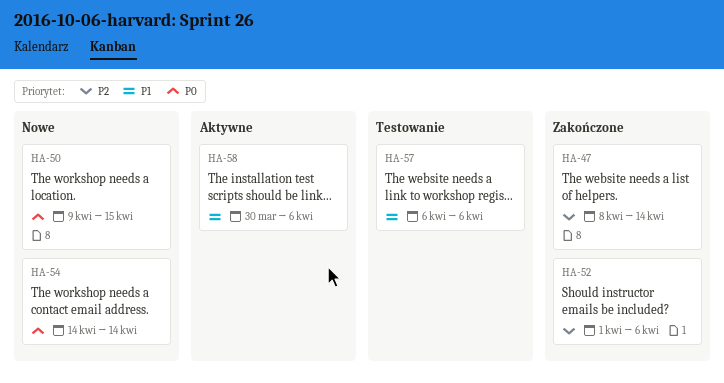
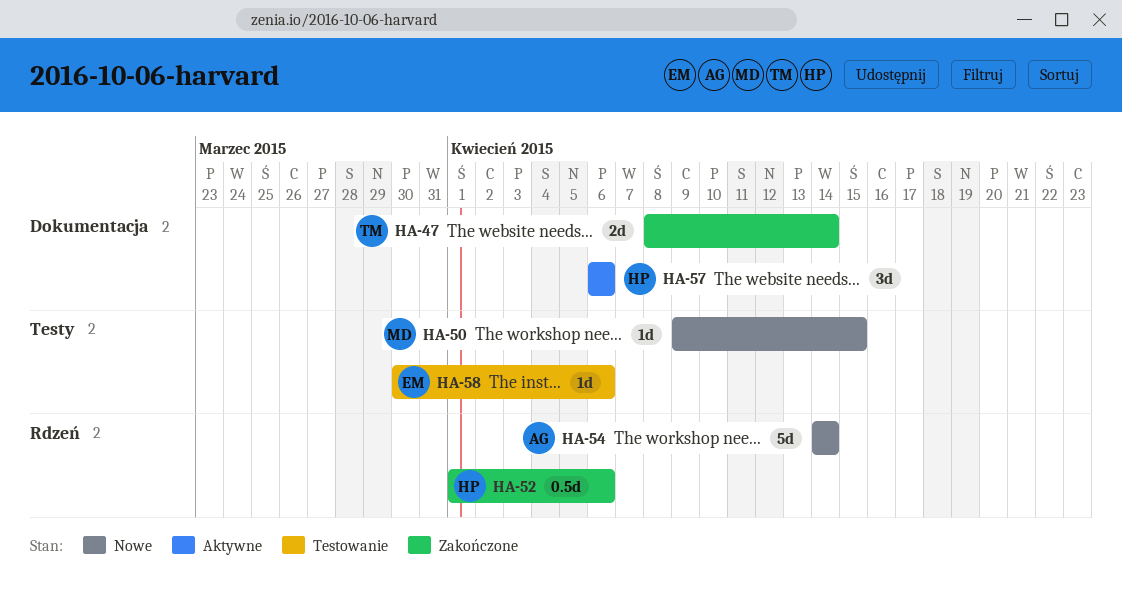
HA-57, status: Testowanie -> Aktywne
HA-58, status: Aktywne -> Testowanie

